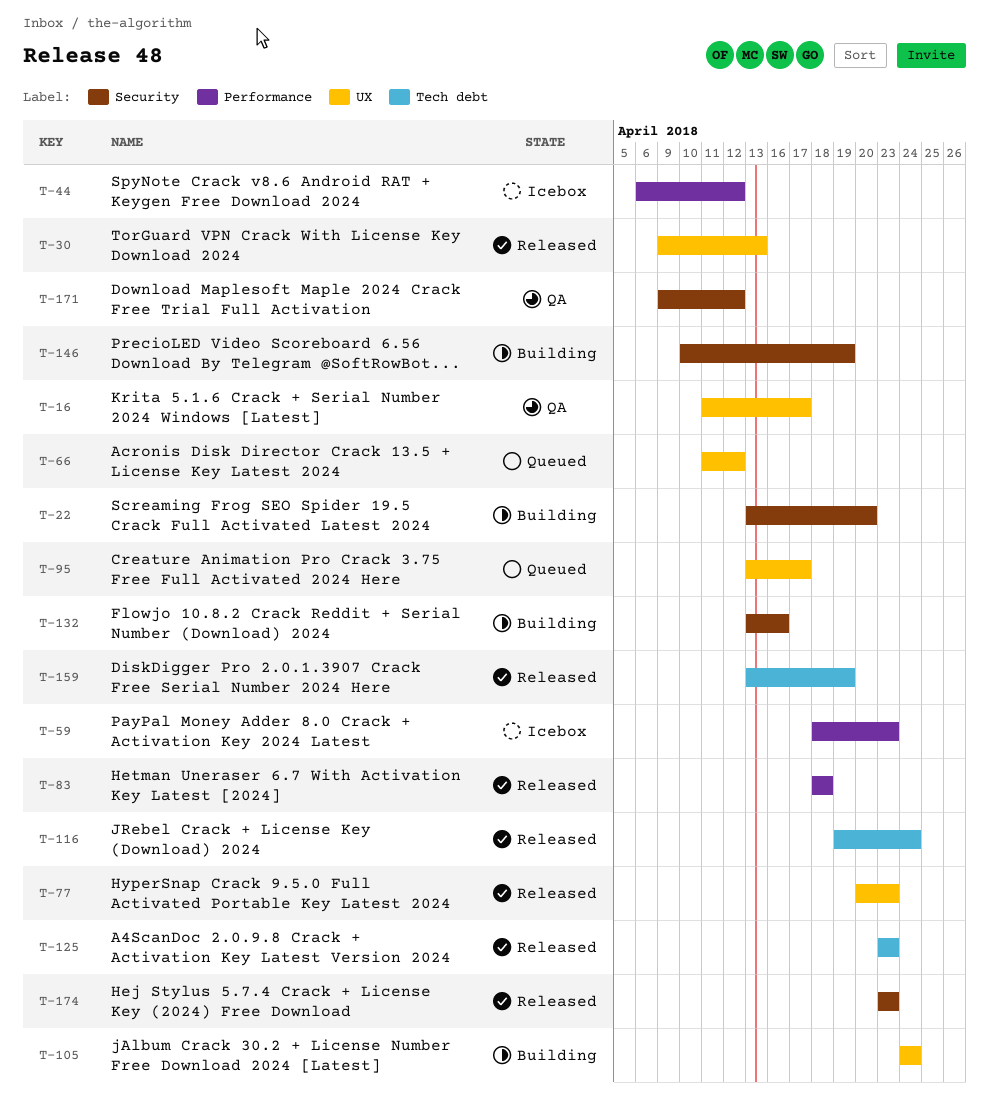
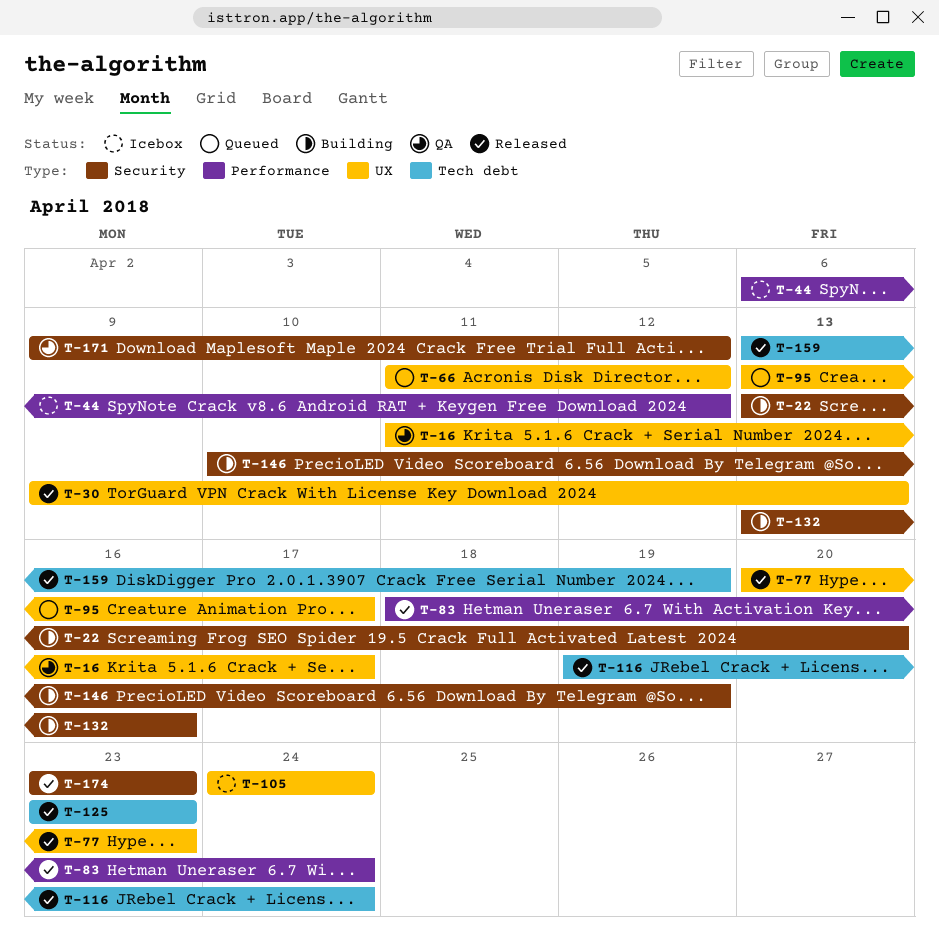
T-59: present -> none
T-83, due: Apr 18 -> Apr 24
T-105, status: Building -> Icebox

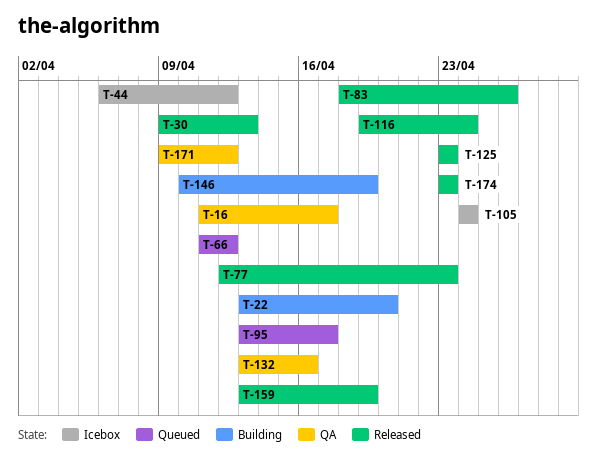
T-77, start: Apr 20 -> Apr 12
T-83, due: Apr 24 -> Apr 26
T-132, status: Building -> QA

